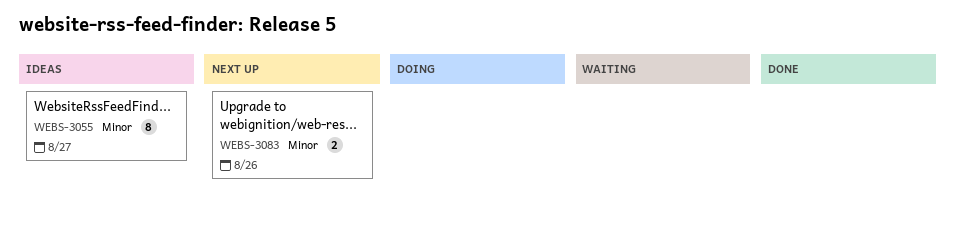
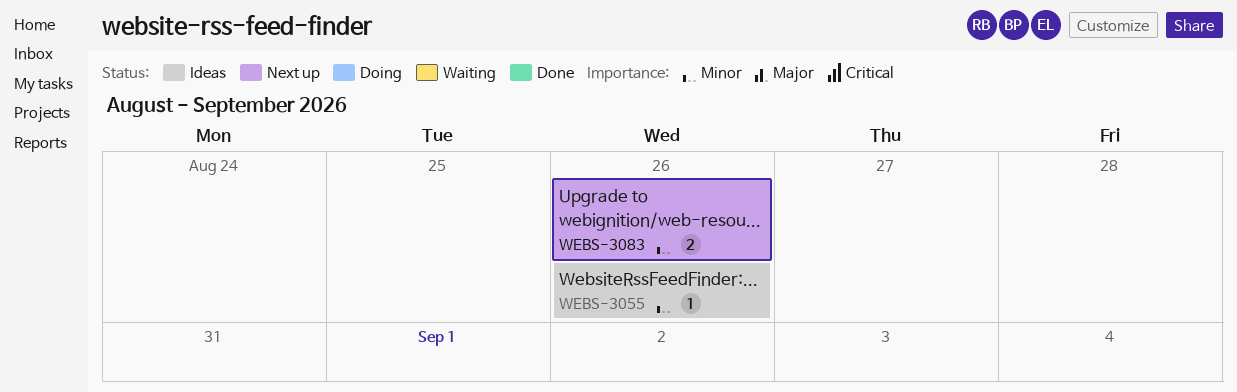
WEBS-3055, estimate: 8 -> 1
WEBS-3055, due: Aug 27 -> Aug 26

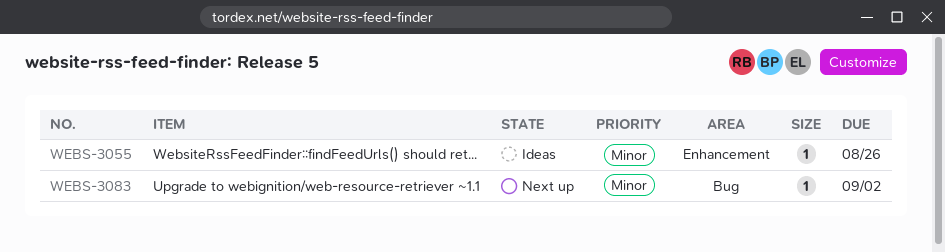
WEBS-3083, estimate: 2 -> 1
WEBS-3083, due: Aug 26 -> Sep 2

